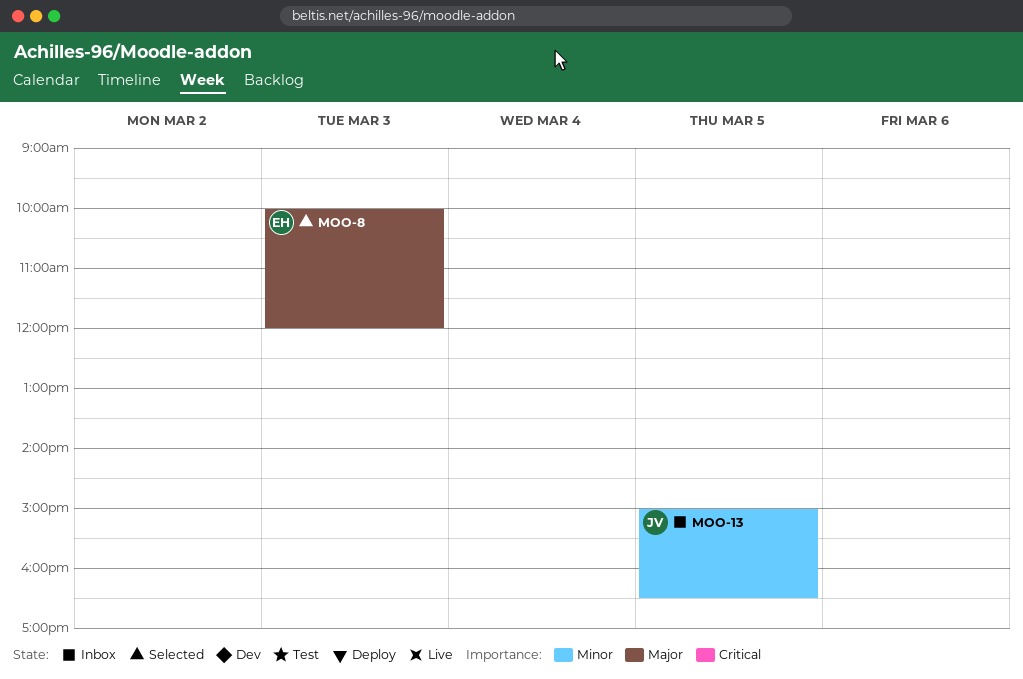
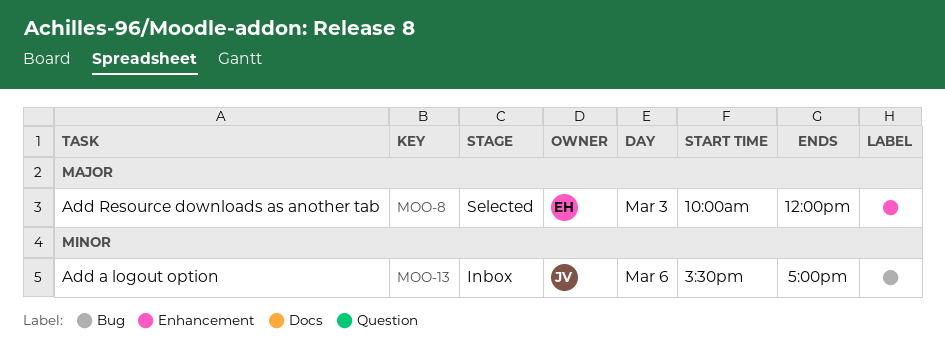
MOO-13, day: Mar 5 -> Mar 6
MOO-13, begins: 15:00 -> 15:30
MOO-13, ends: 16:30 -> 17:00

